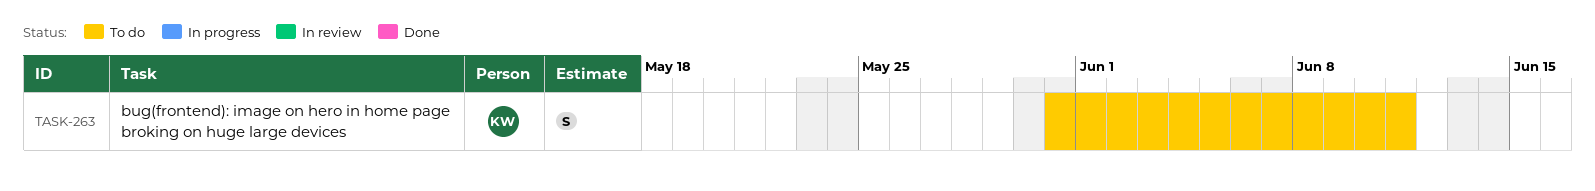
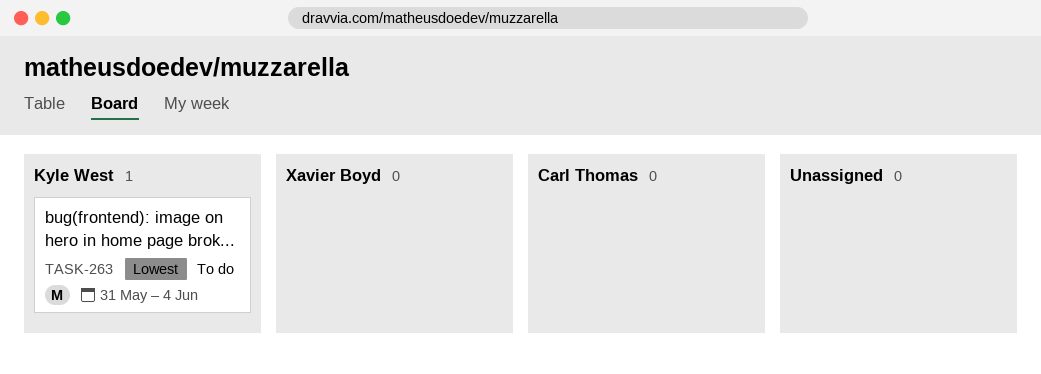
TASK-263, estimate: S -> M
TASK-263, due: Jun 11 -> Jun 4

